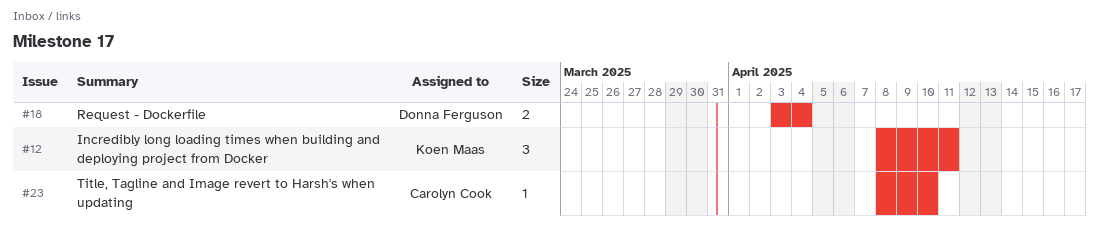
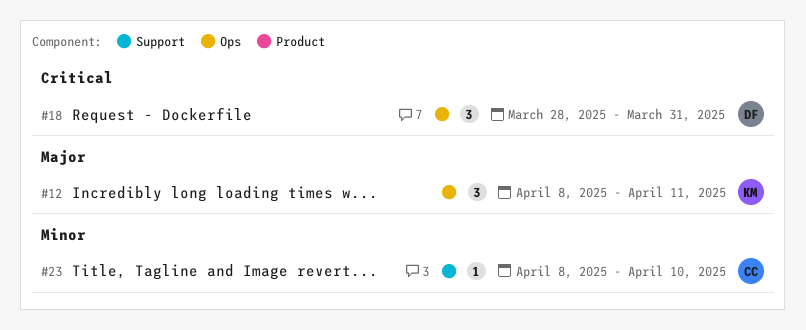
#18, estimate: 2 -> 3
#18, start: Apr 3 -> Mar 28
#18, due: Apr 4 -> Mar 31

